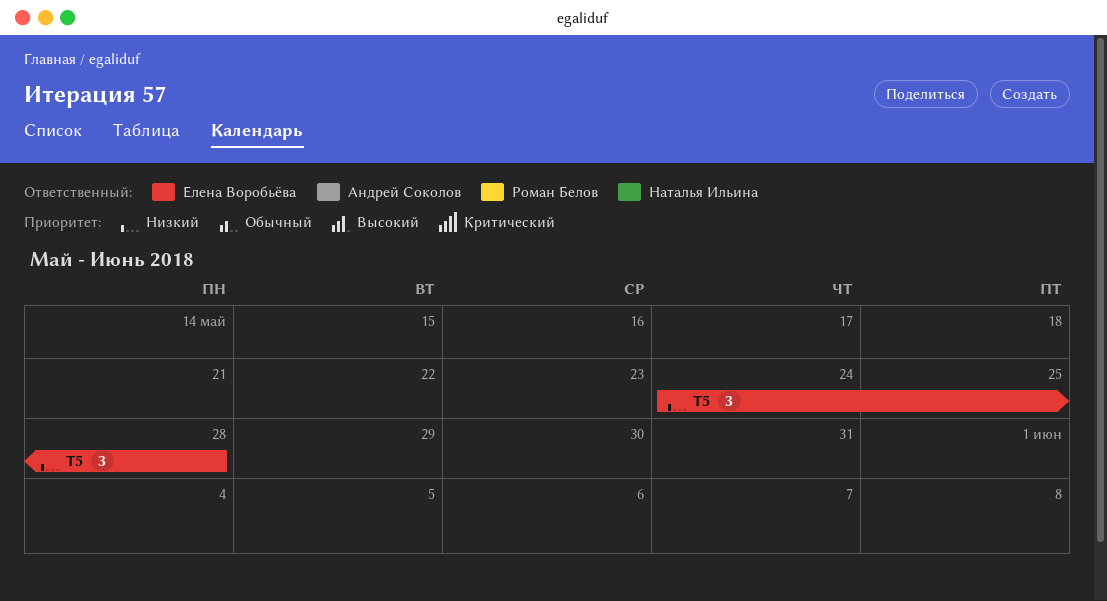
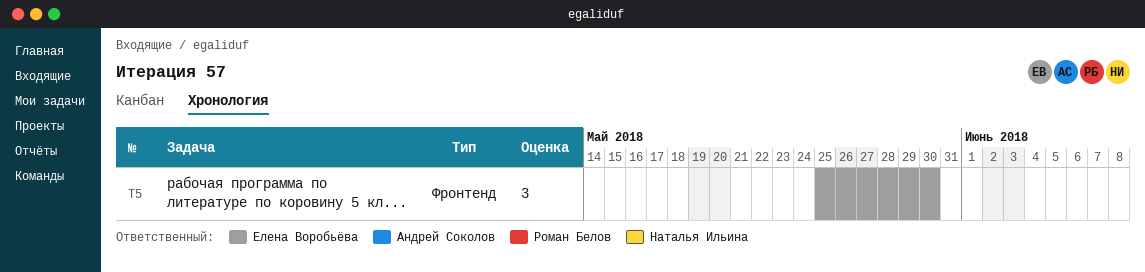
T5, start: May 24 -> May 25
T5, due: May 28 -> May 30

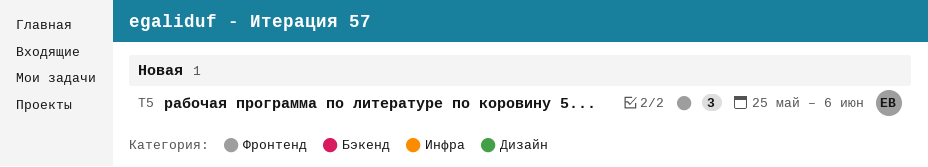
T5, due: May 30 -> Jun 6

